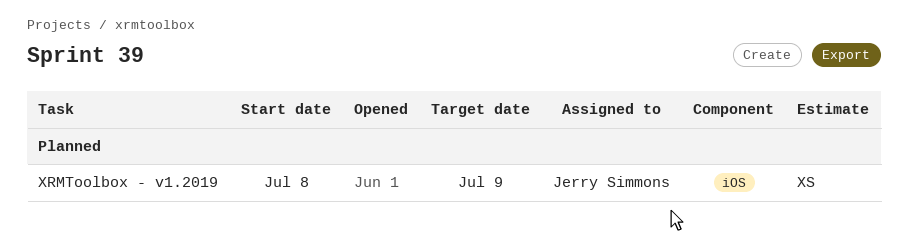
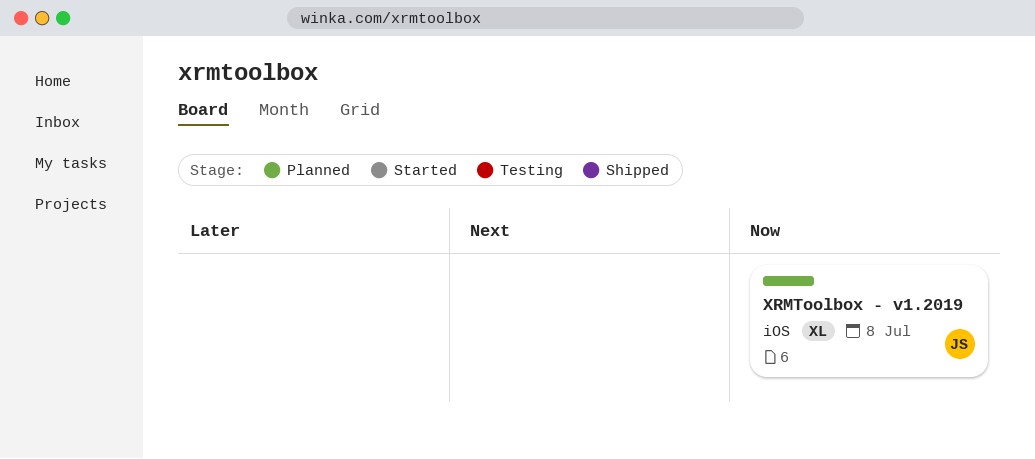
XRMToolbox - v1.2019, estimate: XS -> XL
XRMToolbox - v1.2019, due: Jul 9 -> Jul 8

